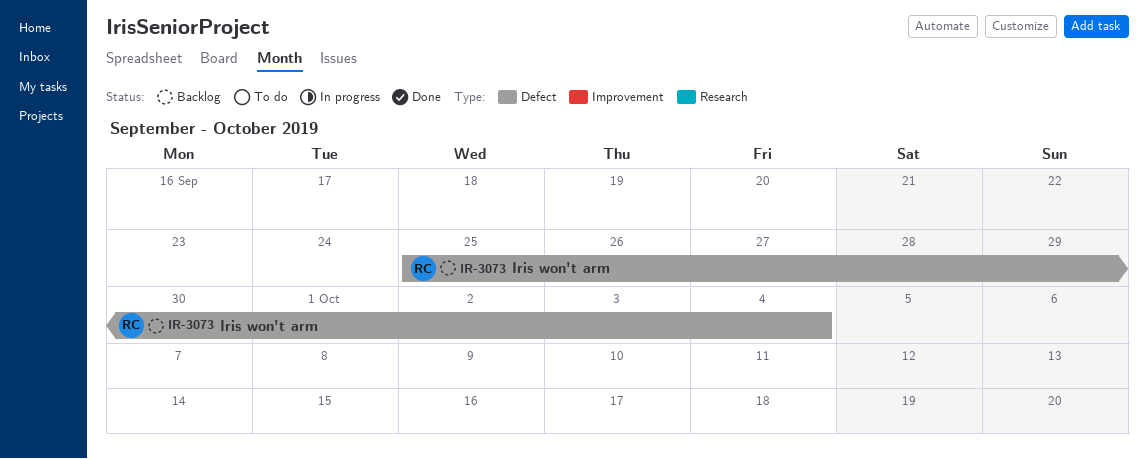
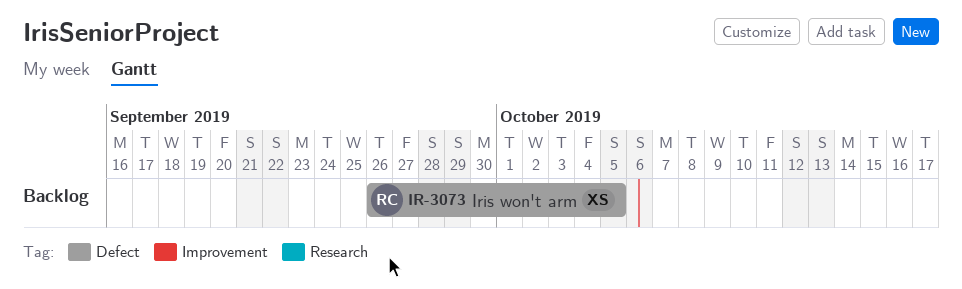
IR-3073, start: Sep 25 -> Sep 26
IR-3073, due: Oct 4 -> Oct 5

